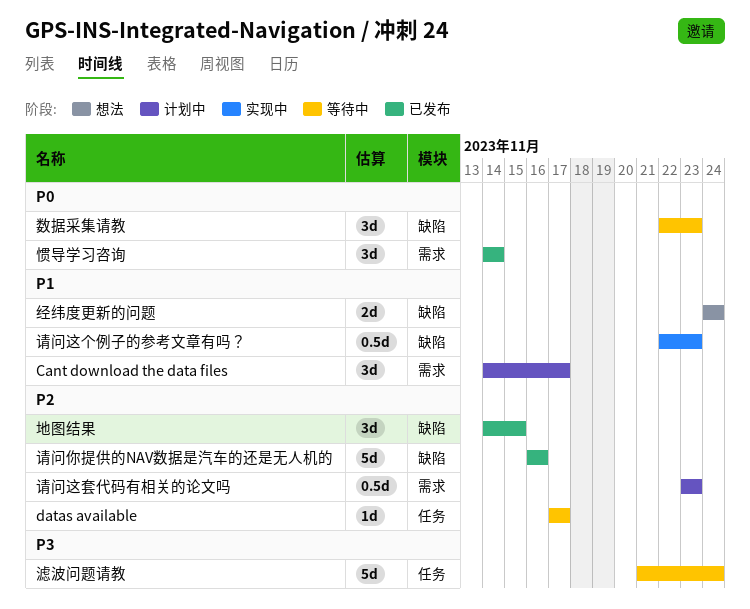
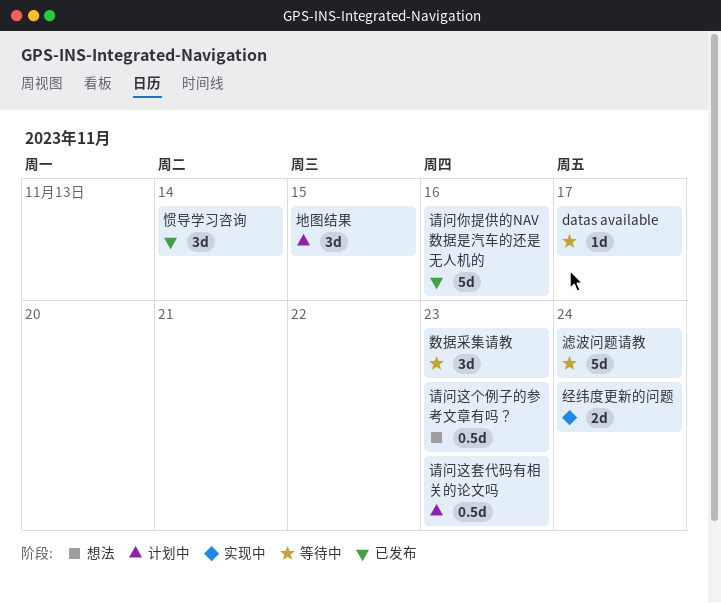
Cant download the data files: present -> none
地图结果, status: 已发布 -> 计划中
经纬度更新的问题, status: 想法 -> 实现中
请问这个例子的参考文章有吗？, status: 实现中 -> 想法

